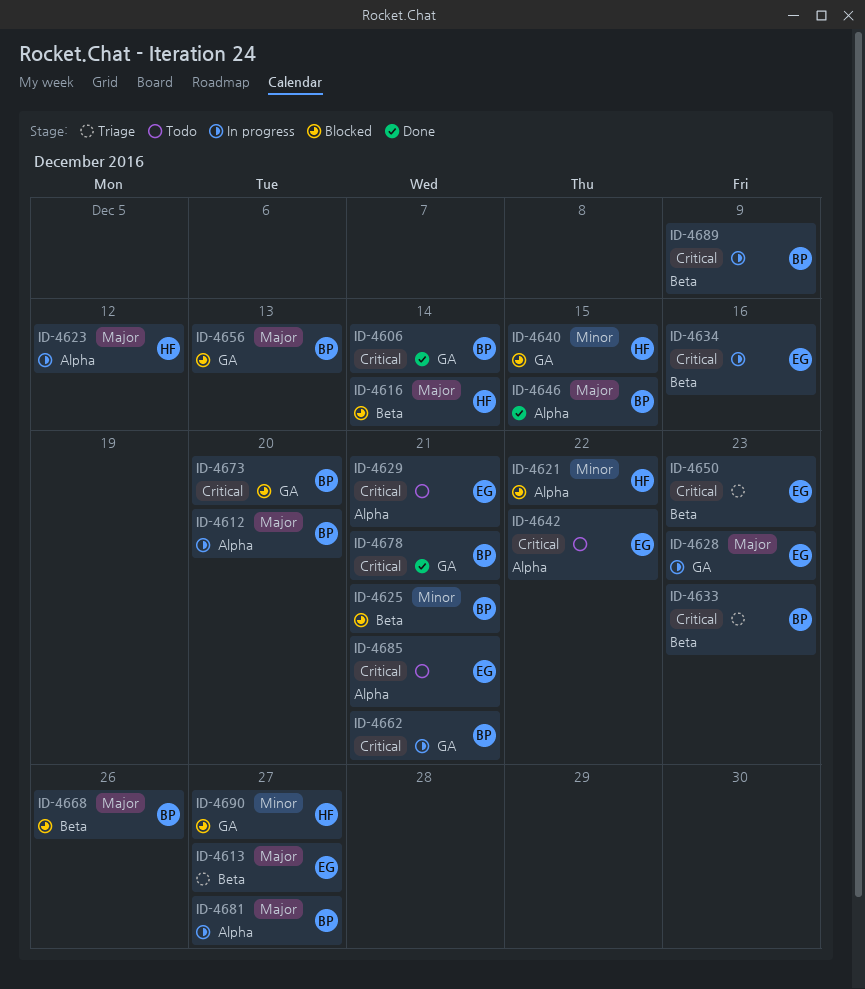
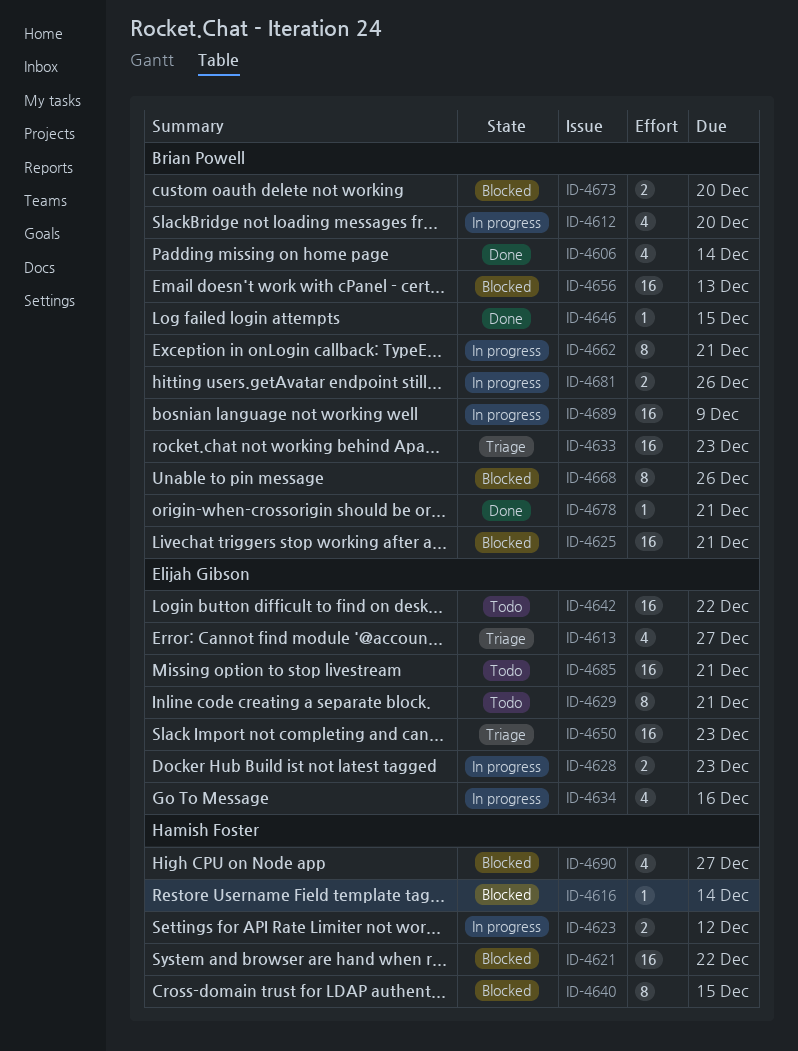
ID-4681, due: Dec 27 -> Dec 26

